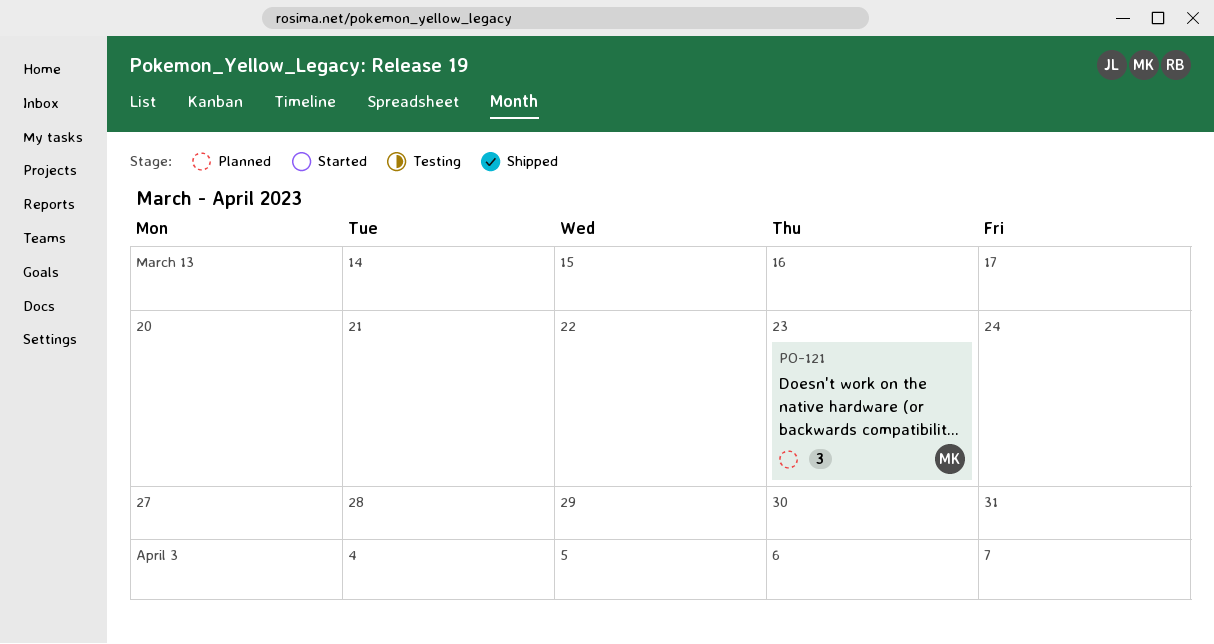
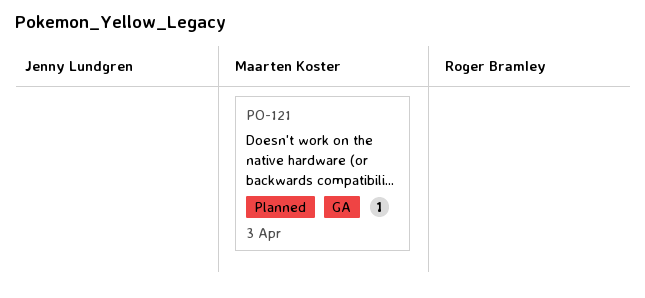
PO-121, estimate: 3 -> 1
PO-121, due: Mar 23 -> Apr 3

